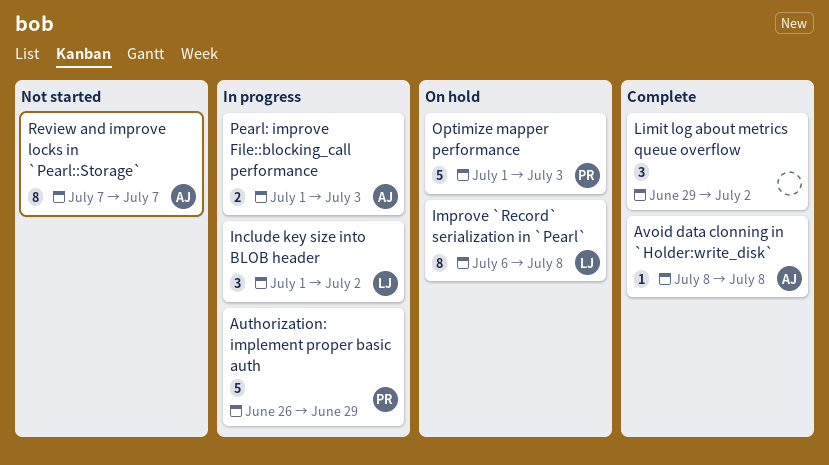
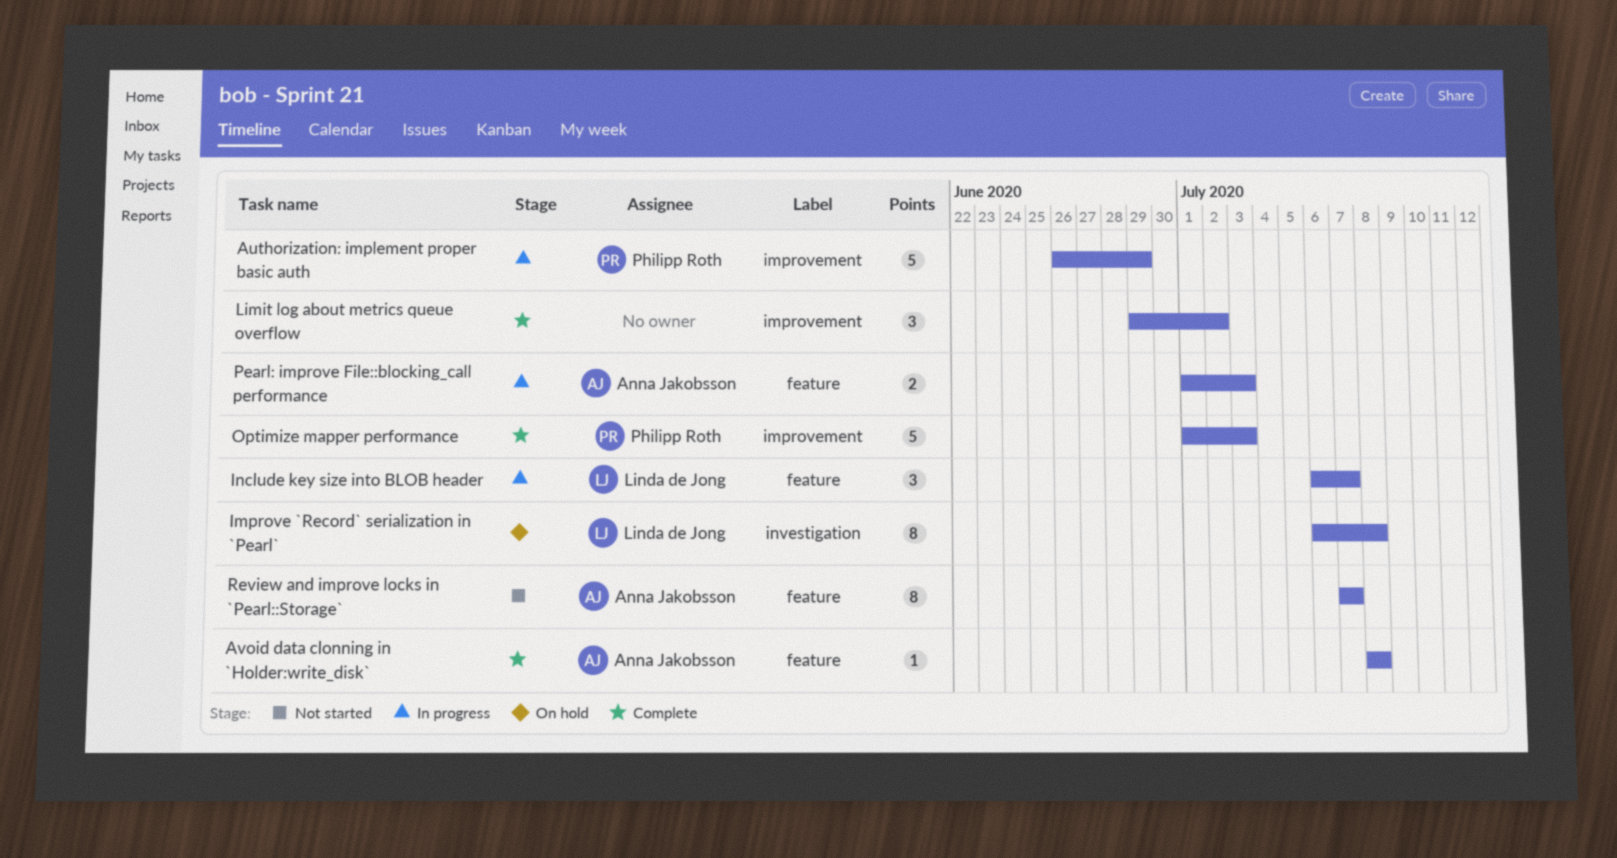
Include key size into BLOB header, start: Jul 1 -> Jul 6
Include key size into BLOB header, due: Jul 2 -> Jul 7
Optimize mapper performance, status: On hold -> Complete

